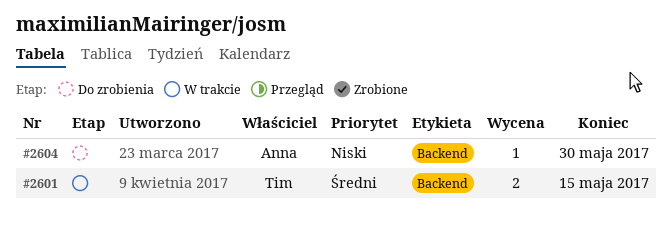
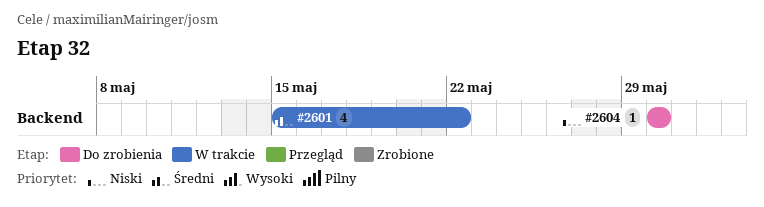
#2601, estimate: 2 -> 4
#2601, due: May 15 -> May 22

